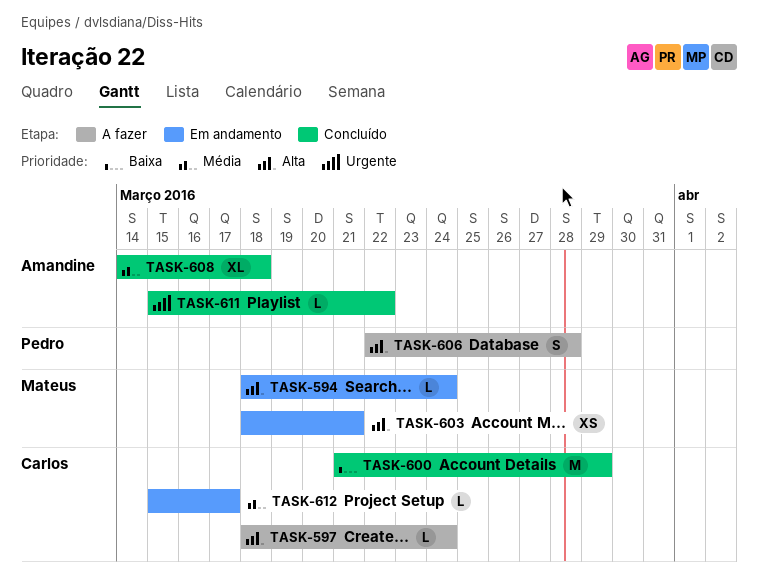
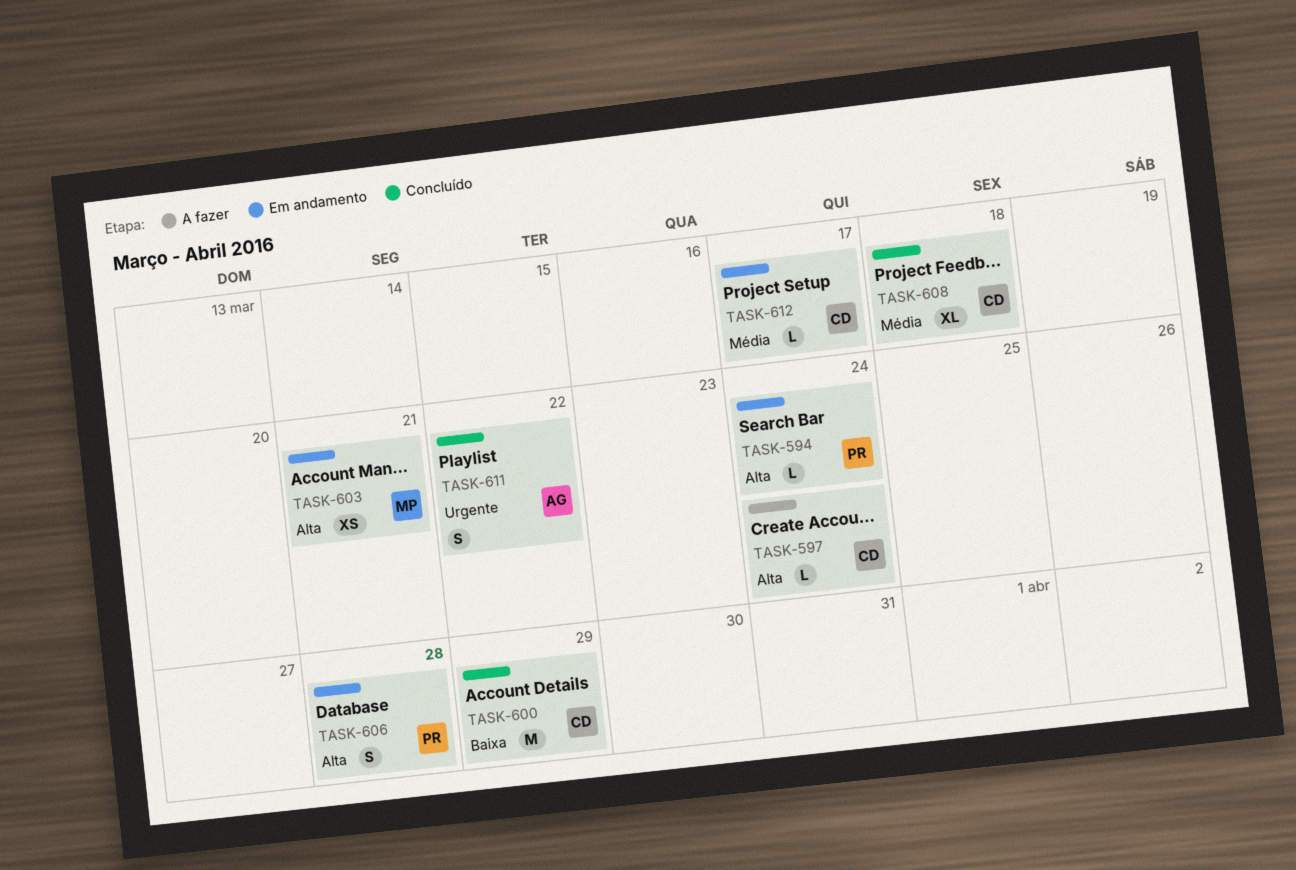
TASK-594, owner: Mateus -> Pedro
TASK-606, status: A fazer -> Em andamento
TASK-608, owner: Amandine -> Carlos
TASK-611, estimate: L -> S

